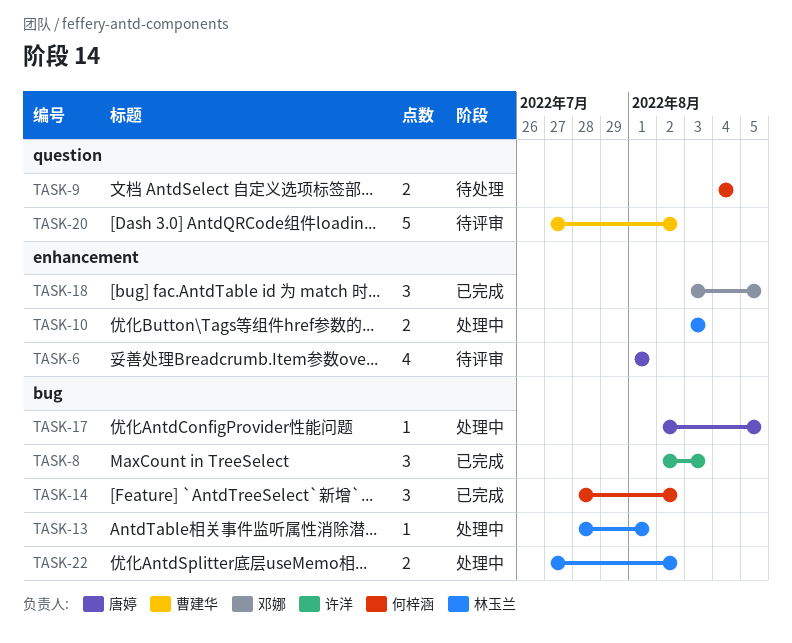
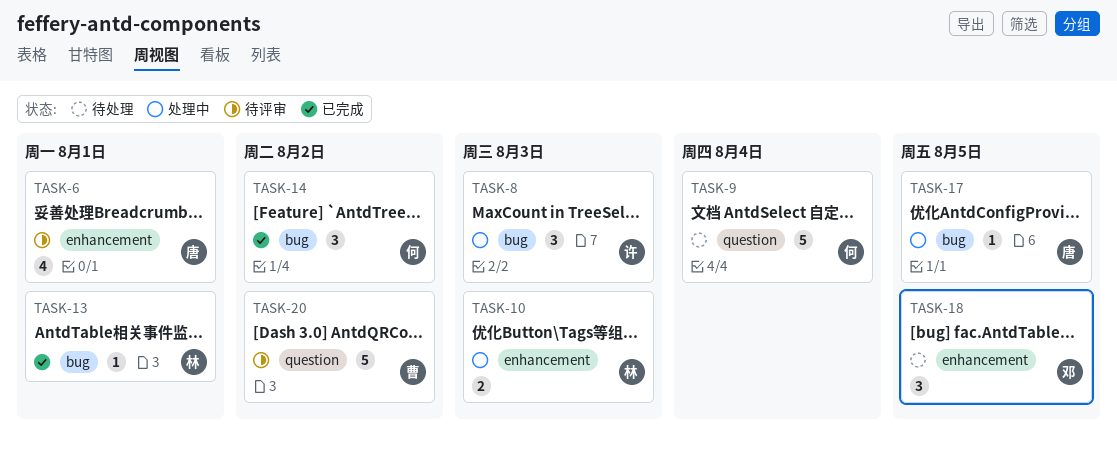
TASK-8, status: 已完成 -> 处理中
TASK-9, estimate: 2 -> 5
TASK-13, status: 处理中 -> 已完成
TASK-18, status: 已完成 -> 待处理
TASK-22: present -> none

